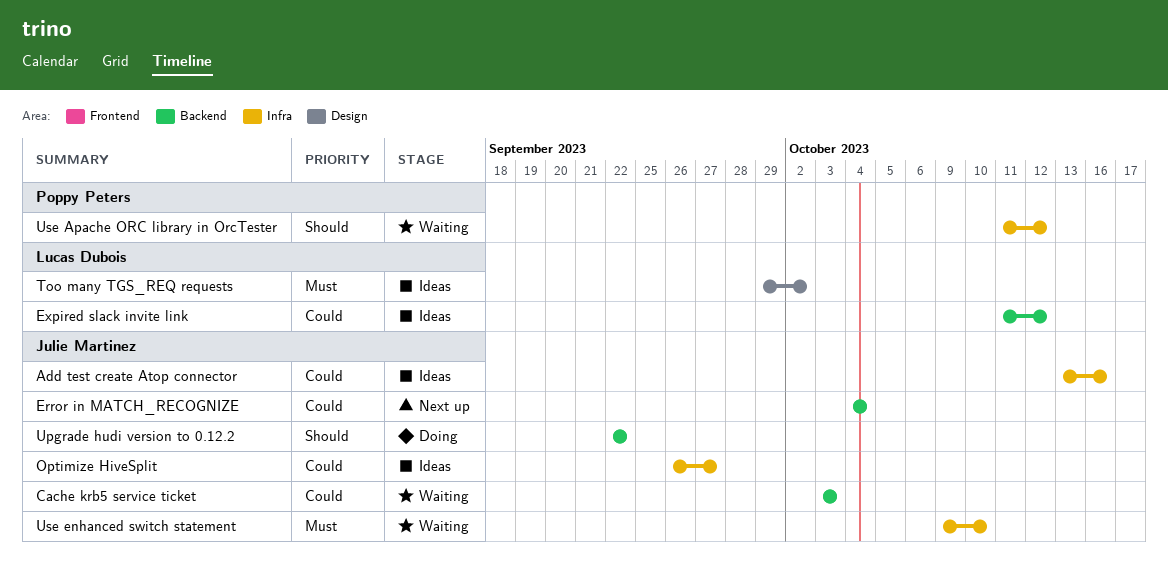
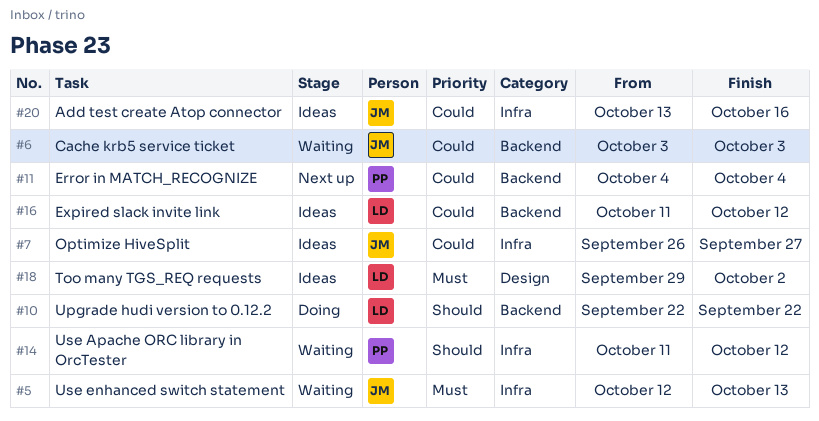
Error in MATCH_RECOGNIZE, owner: Julie Martinez -> Poppy Peters
Upgrade hudi version to 0.12.2, owner: Julie Martinez -> Lucas Dubois
Use enhanced switch statement, start: Oct 9 -> Oct 12
Use enhanced switch statement, due: Oct 10 -> Oct 13

